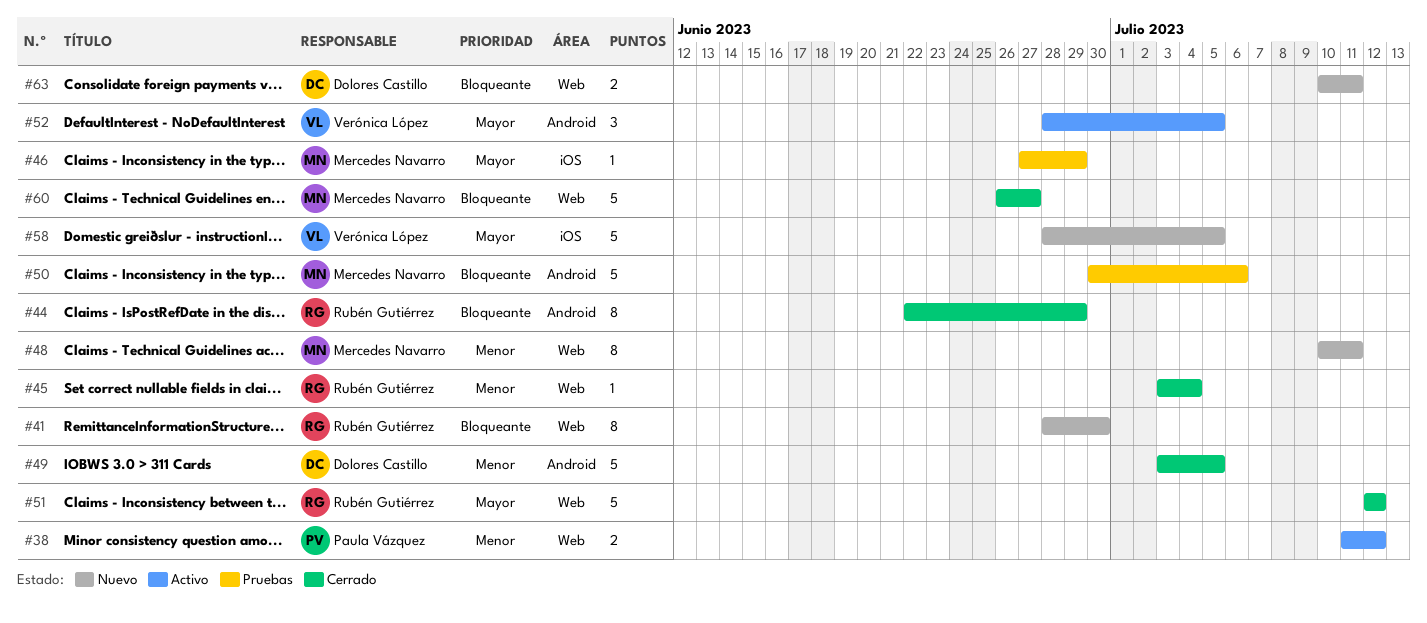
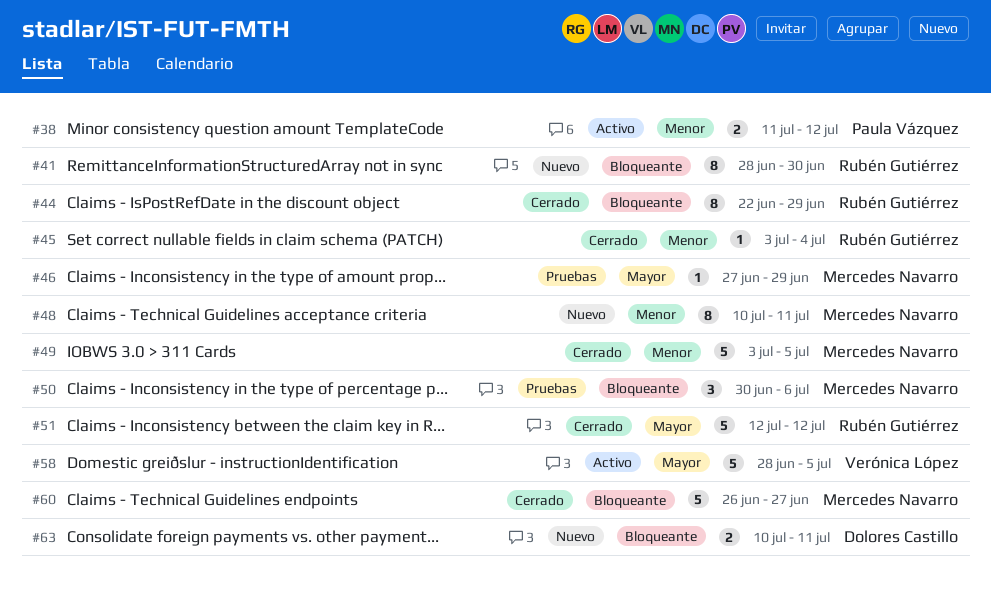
#49, owner: Dolores Castillo -> Mercedes Navarro
#50, estimate: 5 -> 3
#52: present -> none
#58, status: Nuevo -> Activo

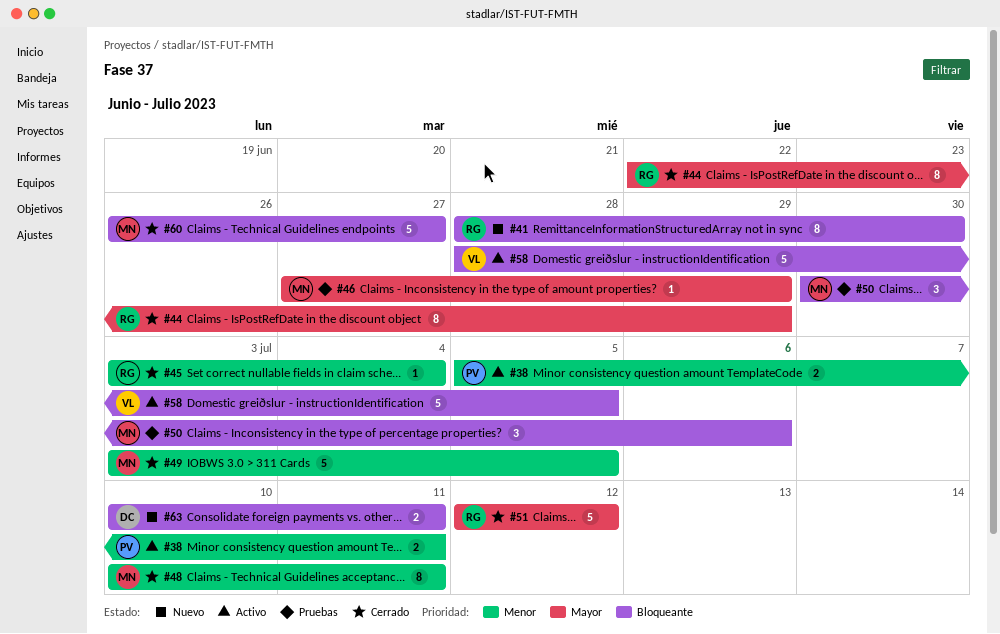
#38, start: Jul 11 -> Jul 5
#38, due: Jul 12 -> Jul 11
#44, priority: Bloqueante -> Mayor
#48, status: Nuevo -> Cerrado
#58, priority: Mayor -> Bloqueante

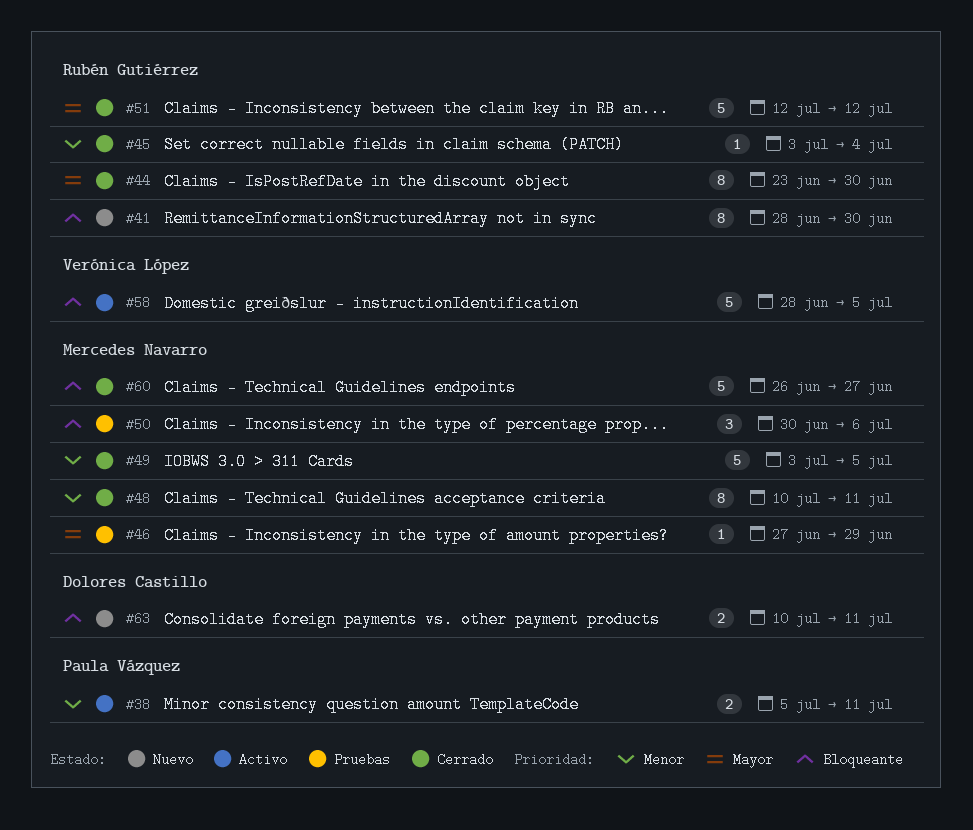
#44, start: Jun 22 -> Jun 23
#44, due: Jun 29 -> Jun 30

